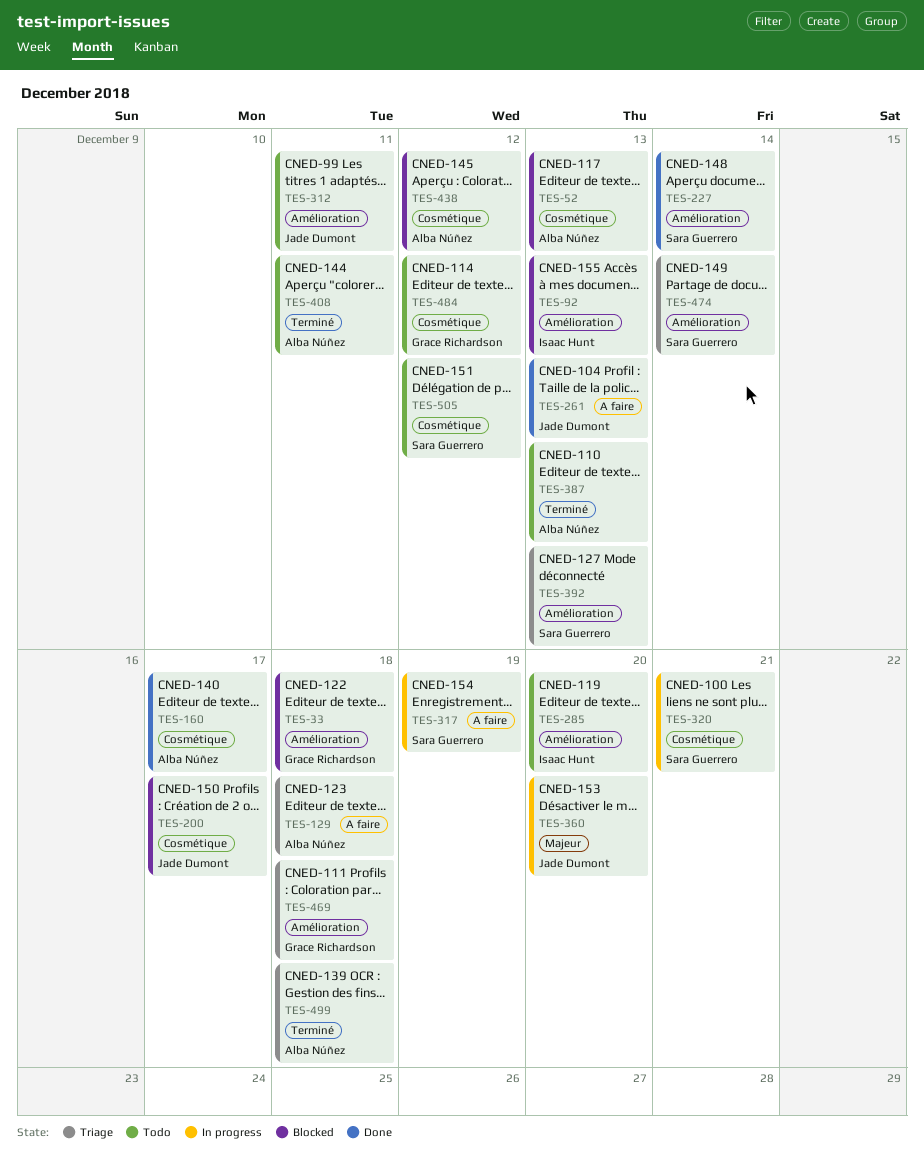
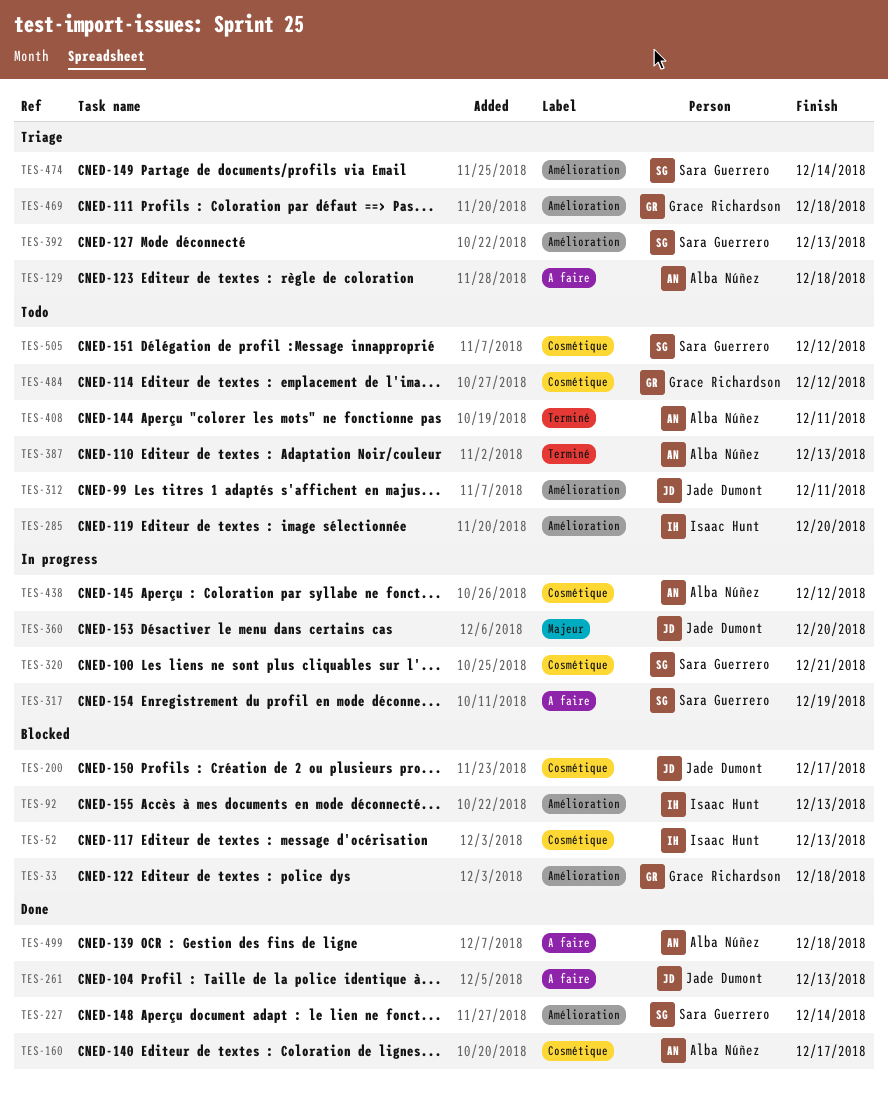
TES-52, owner: Alba Núñez -> Isaac Hunt
TES-438, status: Blocked -> In progress
TES-499, status: Triage -> Done
TES-499, label: Terminé -> A faire

